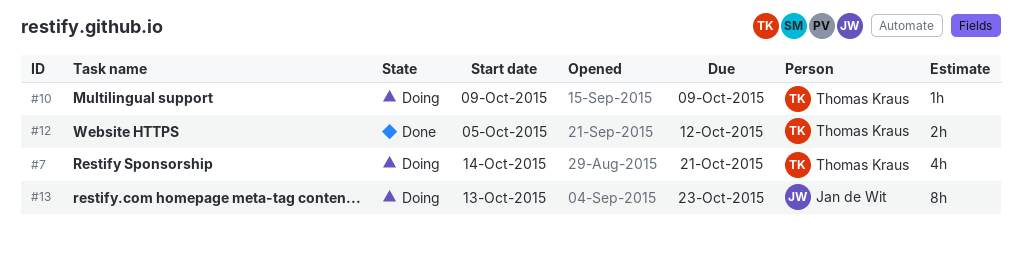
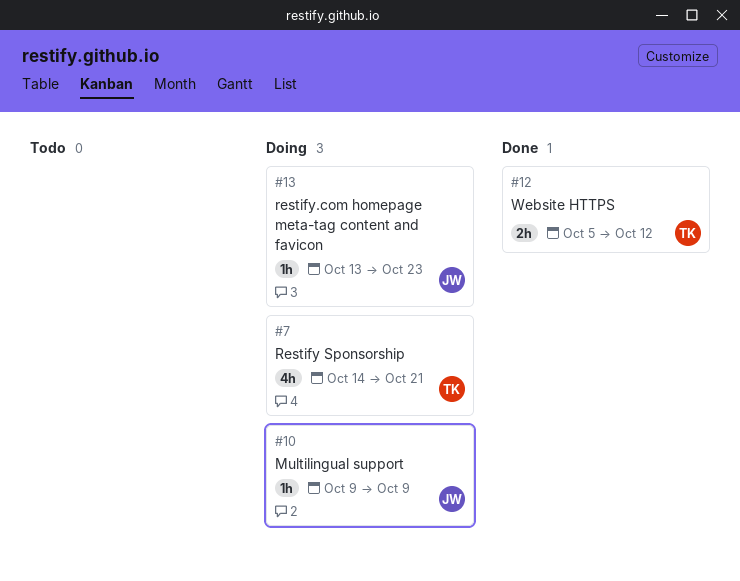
#10, owner: Thomas Kraus -> Jan de Wit
#13, estimate: 8h -> 1h

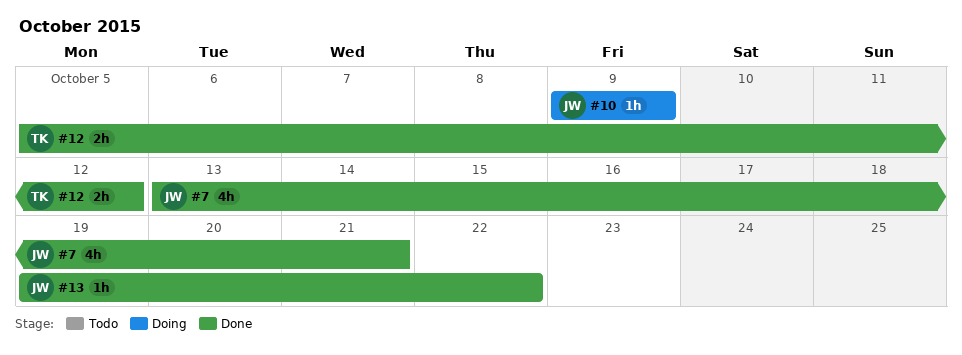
#7, status: Doing -> Done
#7, owner: TK -> JW
#7, start: Oct 14 -> Oct 13
#13, status: Doing -> Done
#13, start: Oct 13 -> Oct 19
#13, due: Oct 23 -> Oct 22

